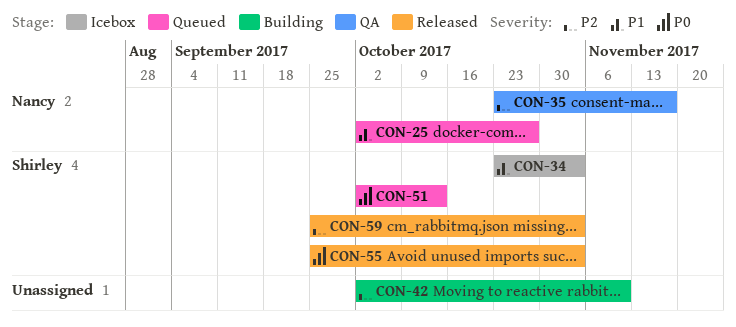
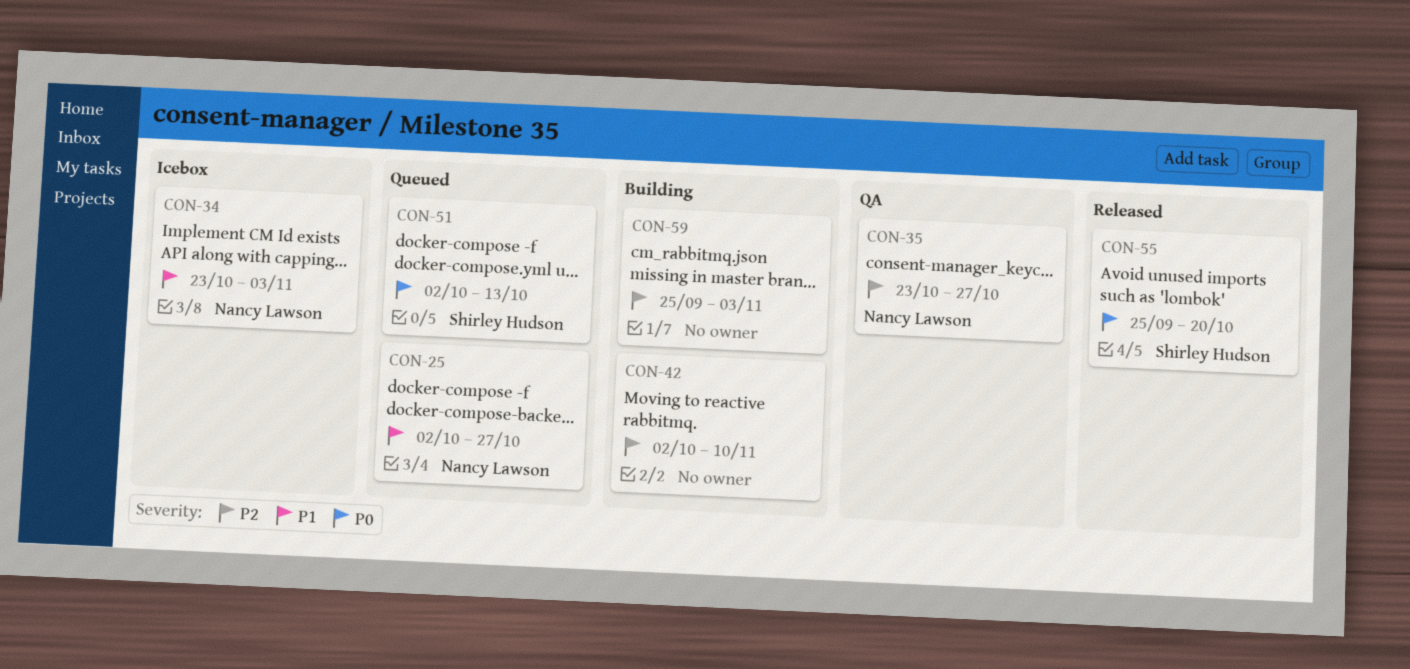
CON-34, owner: Shirley Hudson -> Nancy Lawson
CON-35, due: Nov 17 -> Oct 27
CON-55, due: Nov 3 -> Oct 20
CON-59, status: Released -> Building
CON-59, owner: Shirley Hudson -> none

